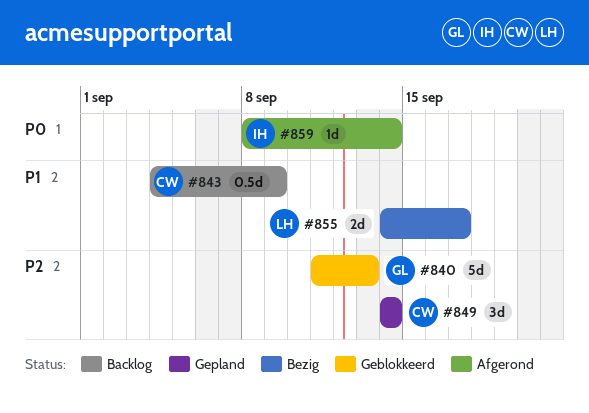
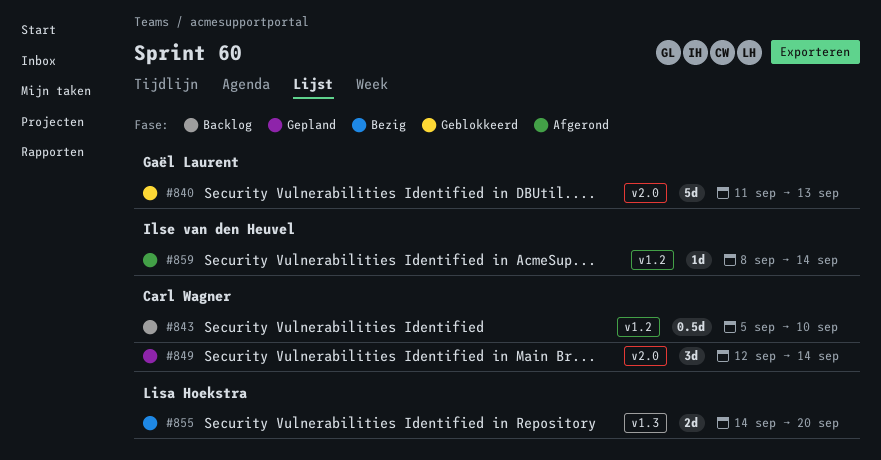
#843, start: Sep 4 -> Sep 5
#843, due: Sep 9 -> Sep 10
#849, start: Sep 14 -> Sep 12
#855, due: Sep 17 -> Sep 20

